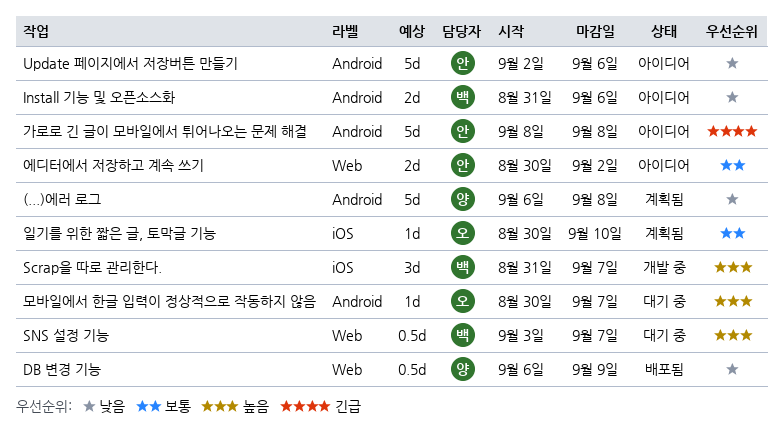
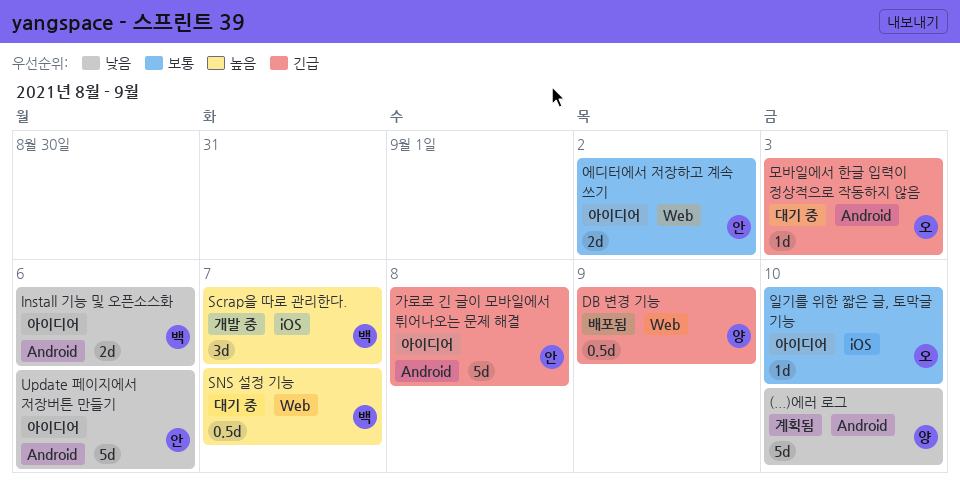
(...)에러 로그, due: Sep 8 -> Sep 10
DB 변경 기능, priority: 낮음 -> 긴급
모바일에서 한글 입력이 정상적으로 작동하지 않음, priority: 높음 -> 긴급
모바일에서 한글 입력이 정상적으로 작동하지 않음, due: Sep 7 -> Sep 3
일기를 위한 짧은 글, 토막글 기능, status: 계획됨 -> 아이디어

